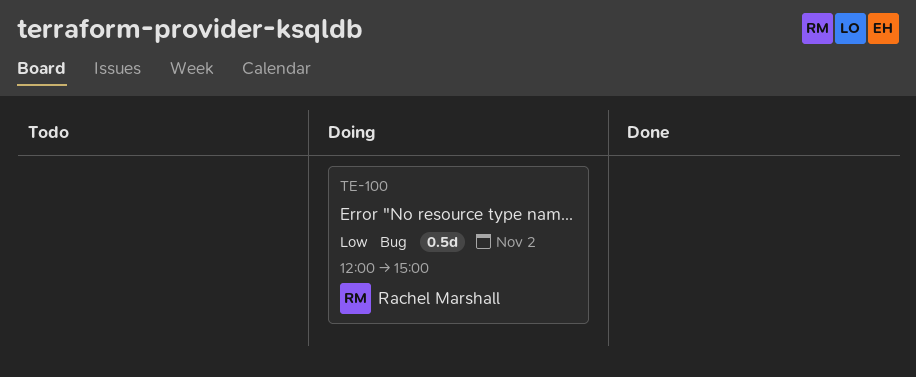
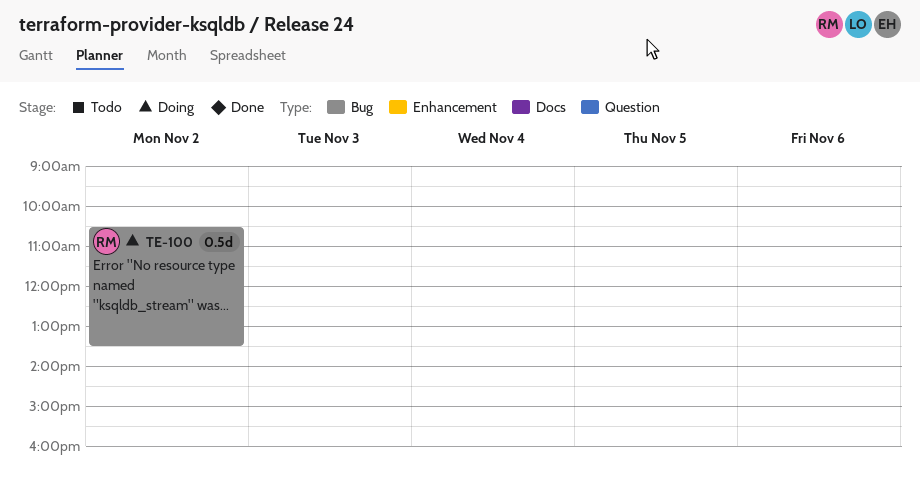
TE-100, begins: 12:00 -> 10:30
TE-100, ends: 15:00 -> 13:30

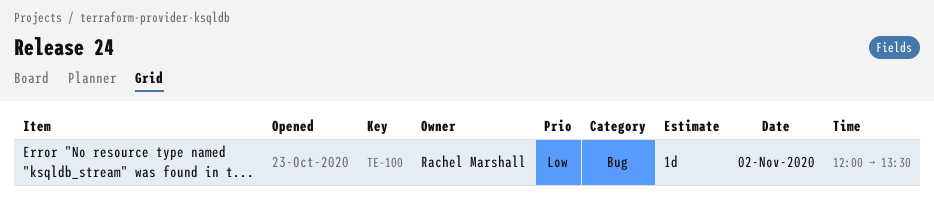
TE-100, estimate: 0.5d -> 1d
TE-100, begins: 10:30 -> 12:00

